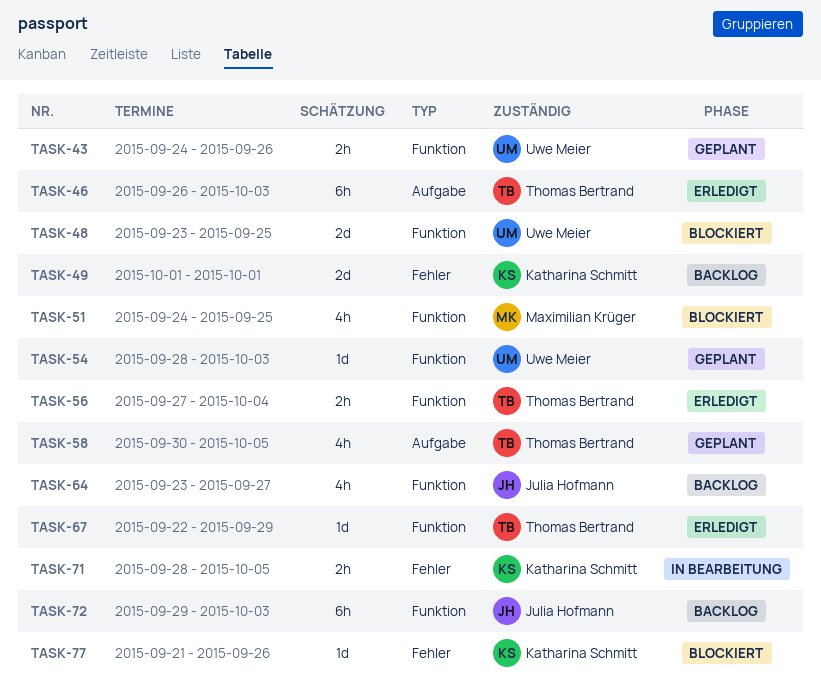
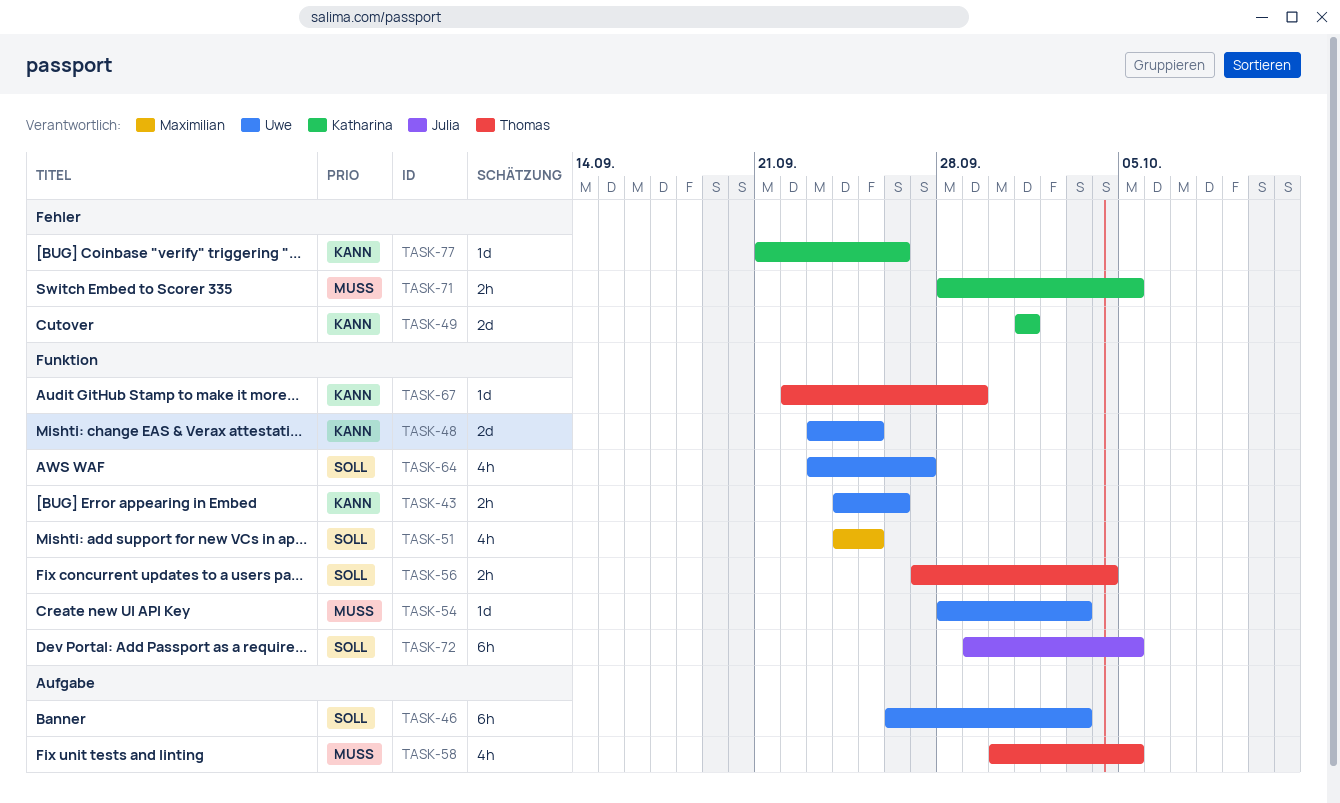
TASK-46, owner: Thomas Bertrand -> Uwe Meier
TASK-64, owner: Julia Hofmann -> Uwe Meier
TASK-72, due: Oct 3 -> Oct 5

